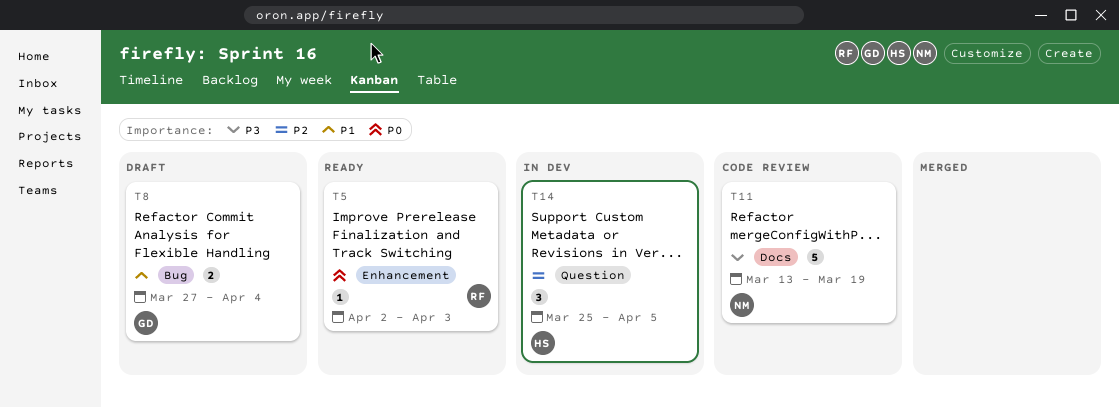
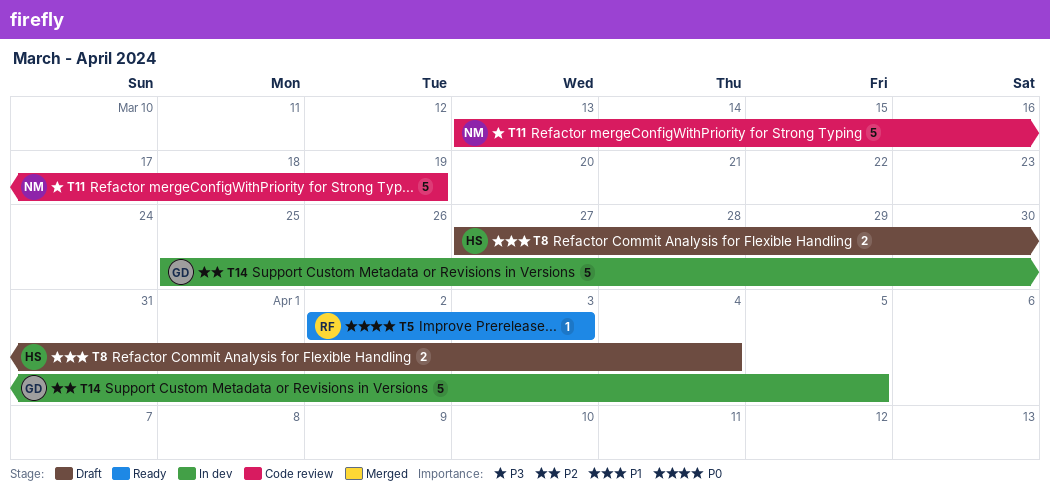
T8, owner: GD -> HS
T14, owner: HS -> GD
T14, estimate: 3 -> 5

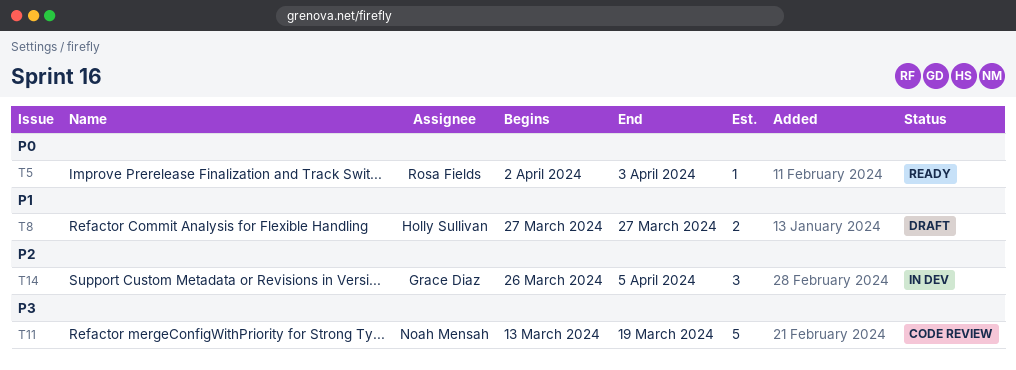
T8, due: Apr 4 -> Mar 27
T14, estimate: 5 -> 3
T14, start: Mar 25 -> Mar 26

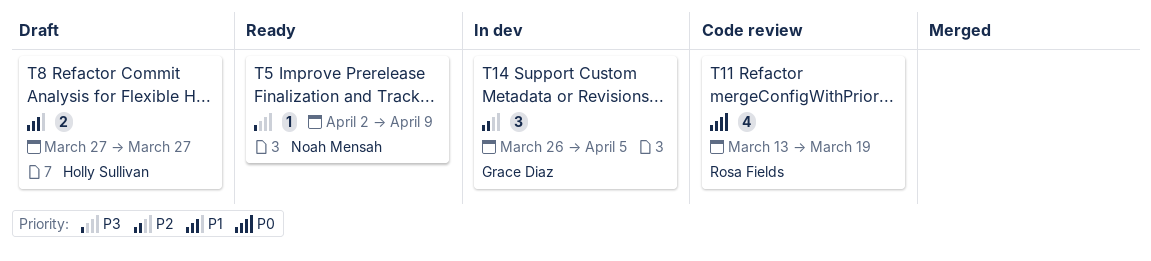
T5, owner: Rosa Fields -> Noah Mensah
T5, priority: P0 -> P3
T5, due: Apr 3 -> Apr 9
T11, owner: Noah Mensah -> Rosa Fields
T11, priority: P3 -> P0
T11, estimate: 5 -> 4

